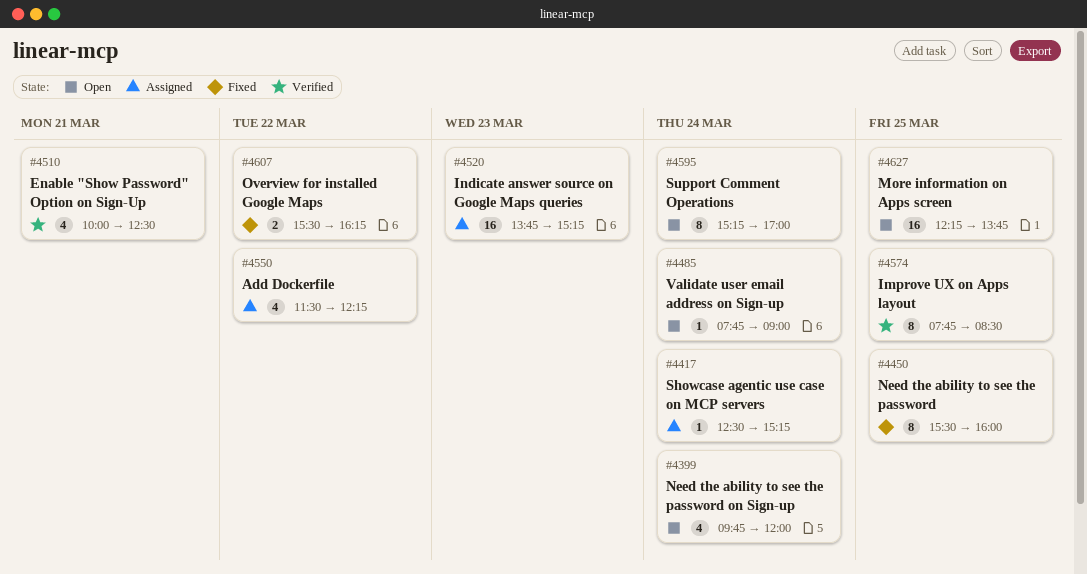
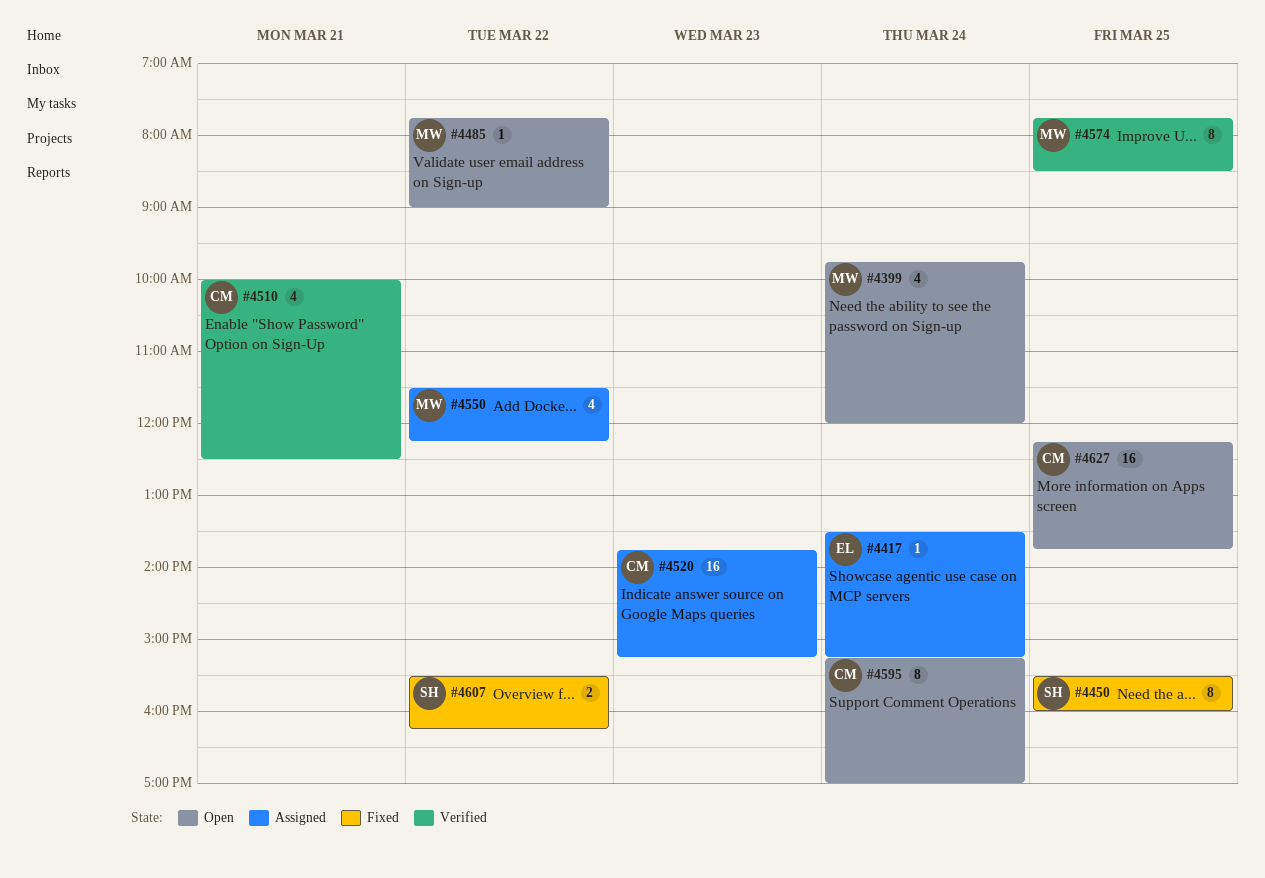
#4417, begins: 12:30 -> 13:30
#4485, day: Mar 24 -> Mar 22

